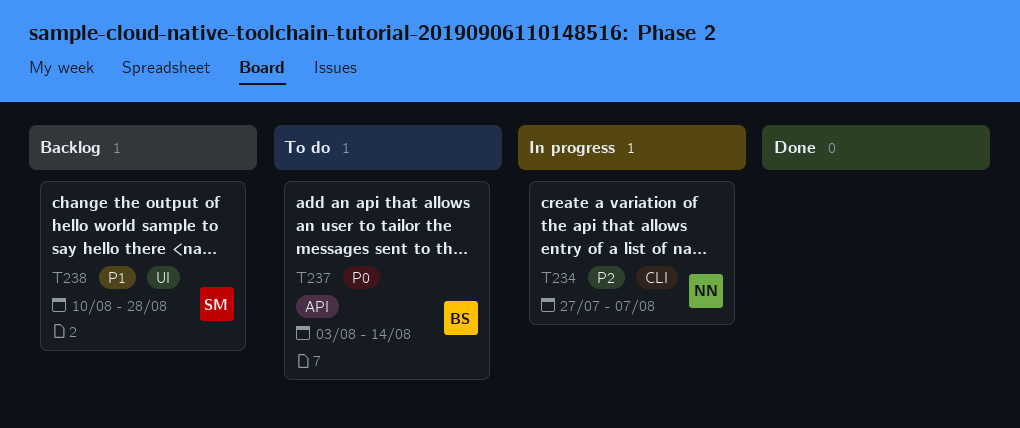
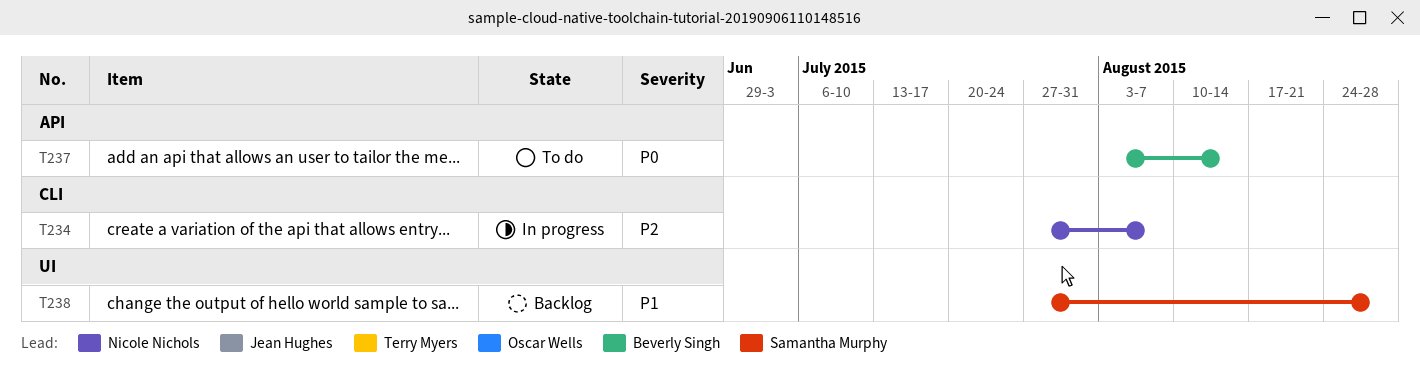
T238, start: Aug 10 -> Jul 27

